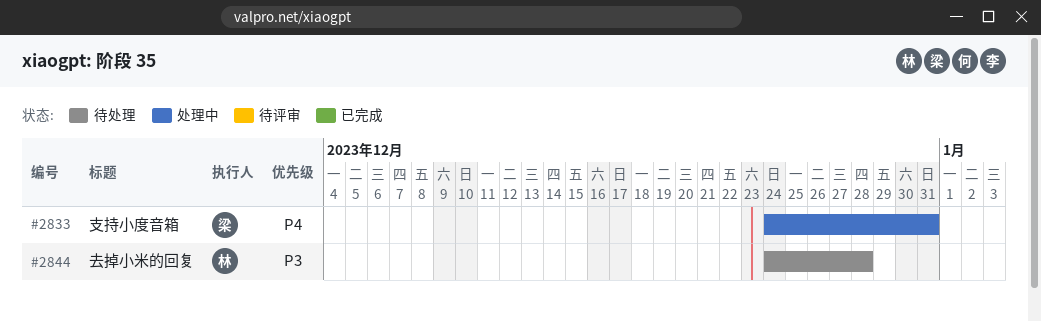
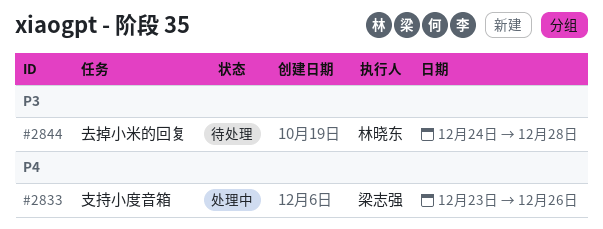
#2833, start: Dec 24 -> Dec 23
#2833, due: Dec 31 -> Dec 26

